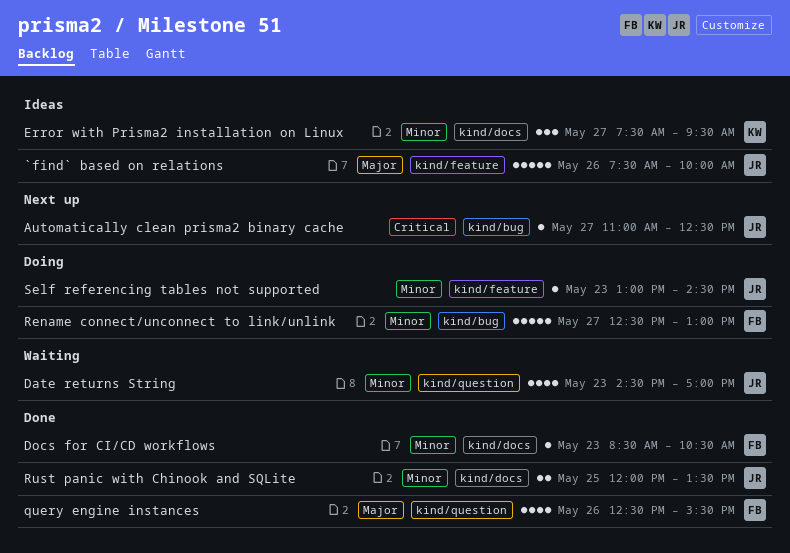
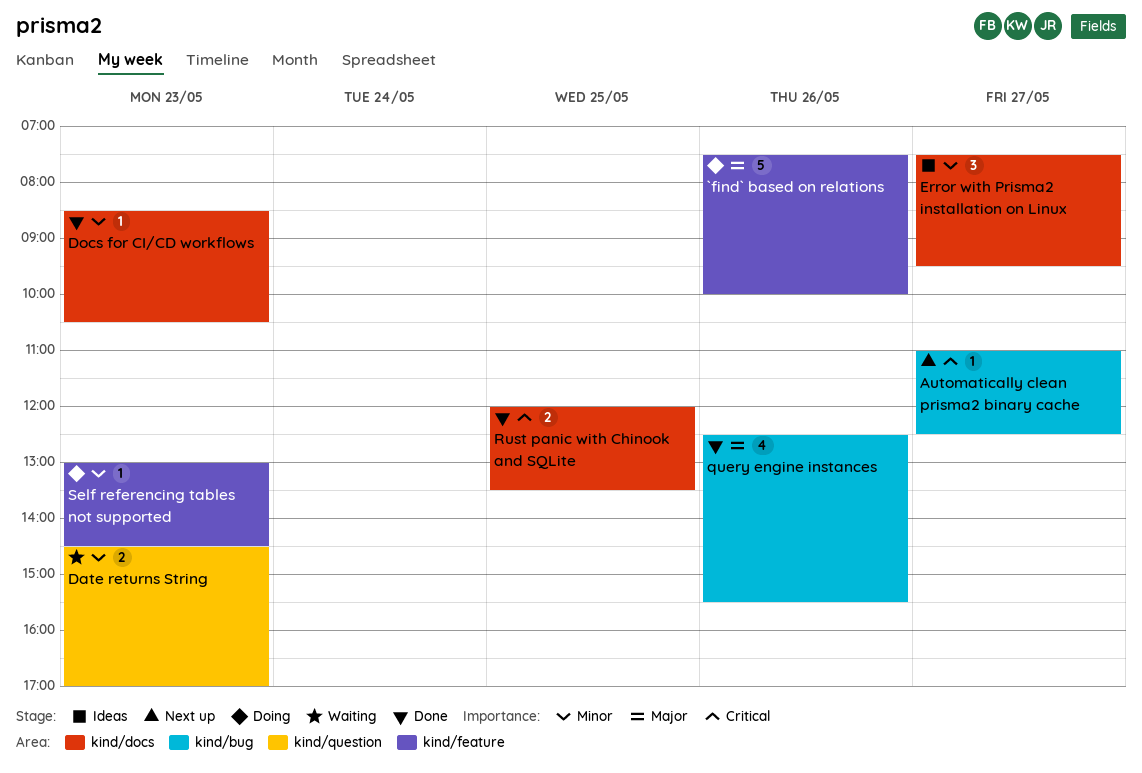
`find` based on relations, status: Ideas -> Doing
Date returns String, estimate: 4 -> 2
query engine instances, label: kind/question -> kind/bug
Rename connect/unconnect to link/unlink: present -> none
Rust panic with Chinook and SQLite, priority: Minor -> Critical

